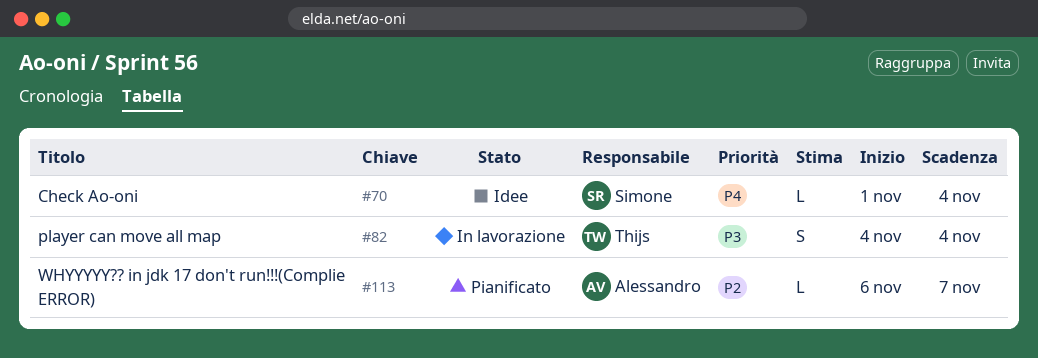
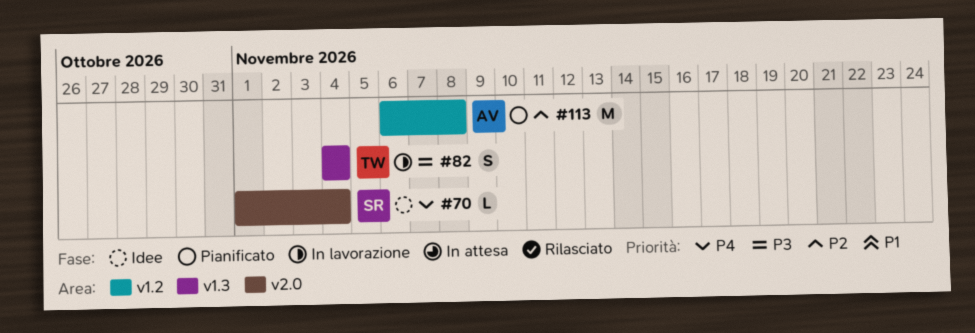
#113, estimate: L -> M
#113, due: Nov 7 -> Nov 8

